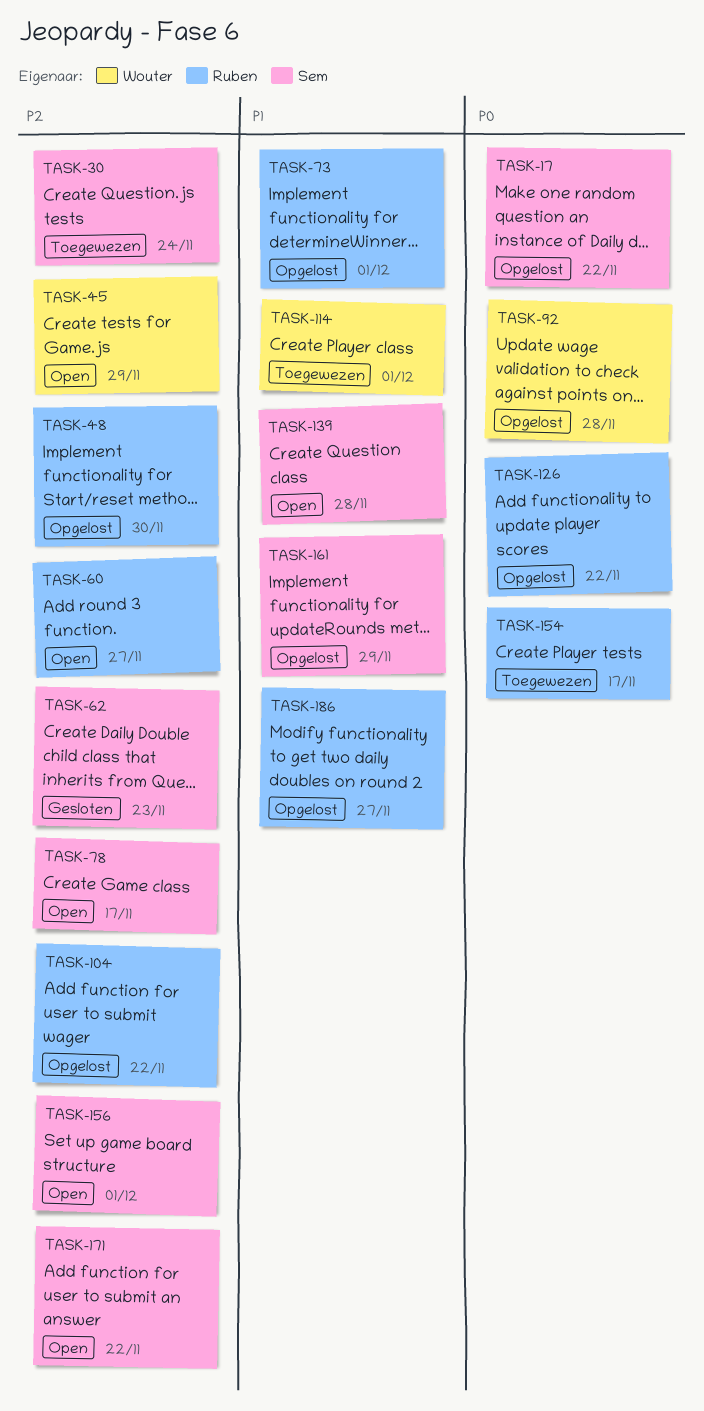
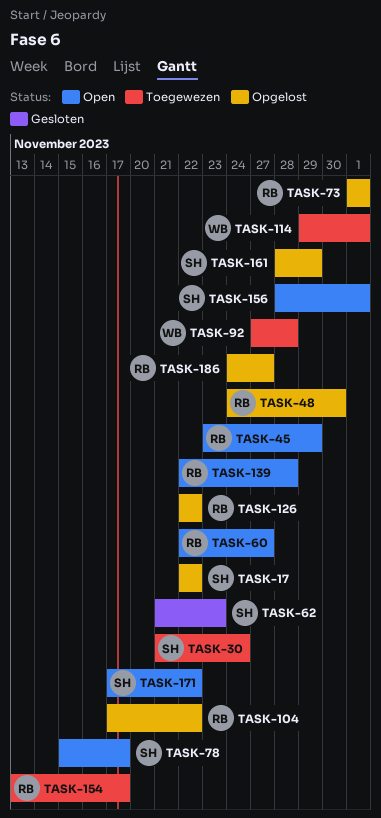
TASK-45, owner: Wouter -> Ruben
TASK-92, status: Opgelost -> Toegewezen
TASK-139, owner: Sem -> Ruben

